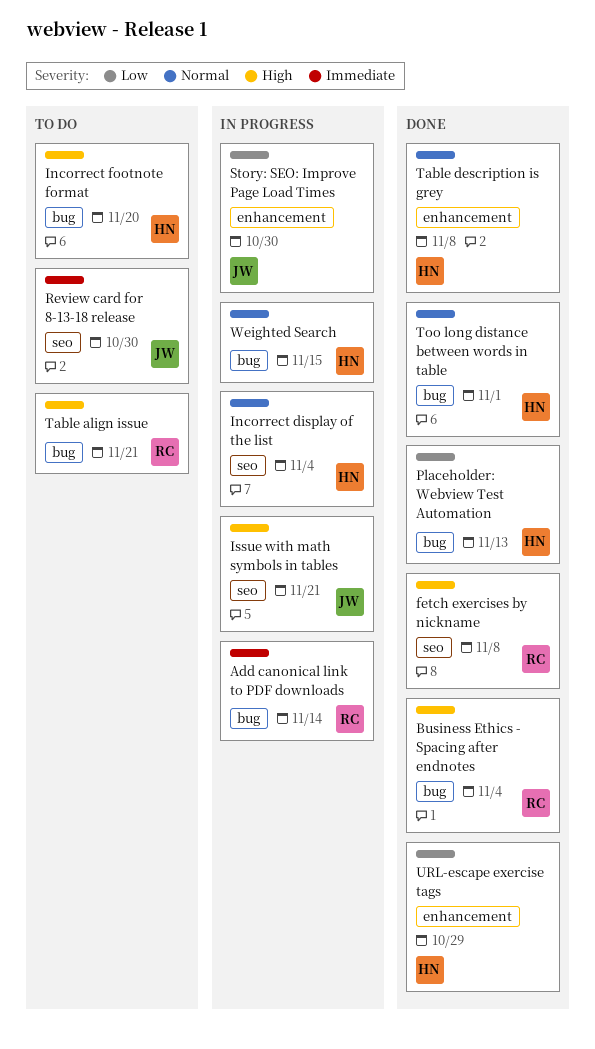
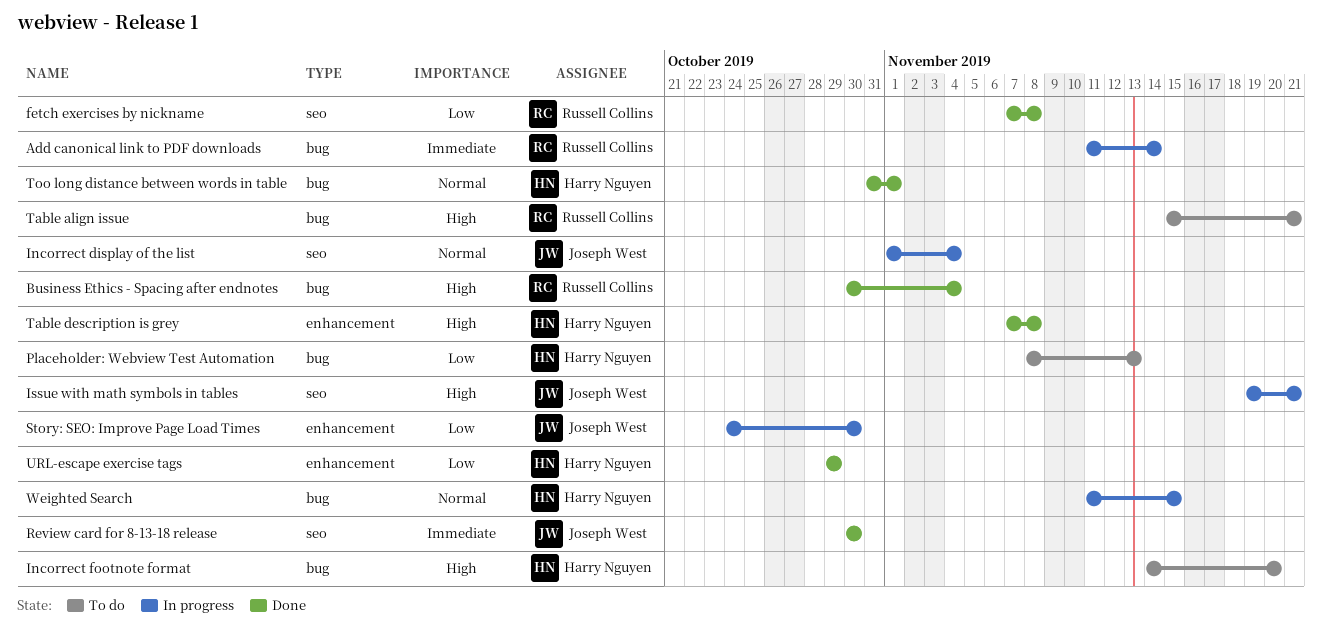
fetch exercises by nickname, priority: High -> Low
Incorrect display of the list, owner: Harry Nguyen -> Joseph West
Placeholder: Webview Test Automation, status: Done -> To do
Review card for 8-13-18 release, status: To do -> Done
Table description is grey, priority: Normal -> High

